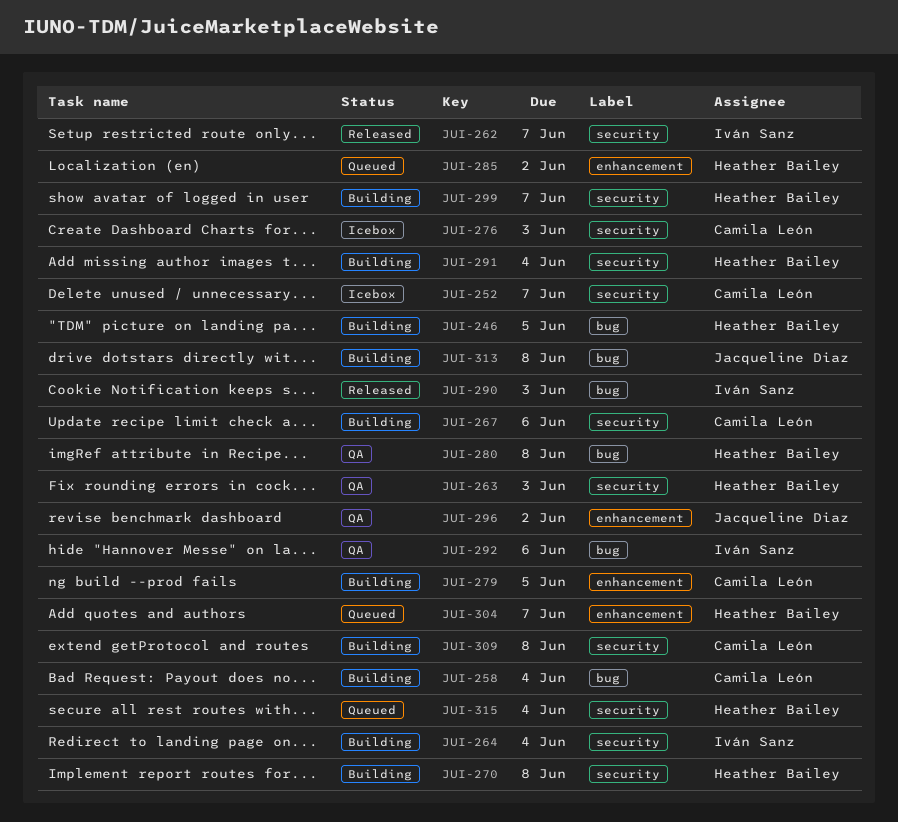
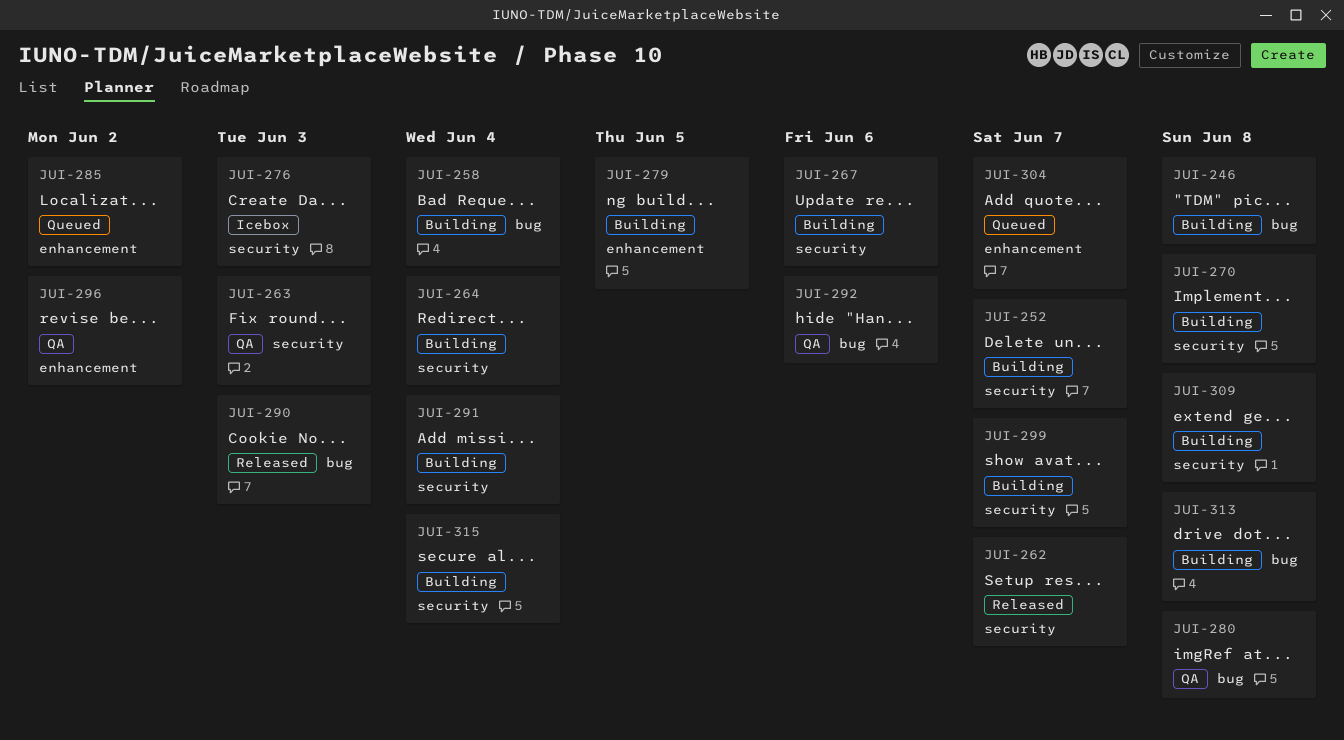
JUI-246, due: Jun 5 -> Jun 8
JUI-252, status: Icebox -> Building
JUI-315, status: Queued -> Building

